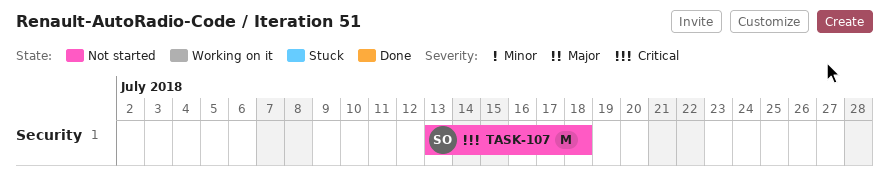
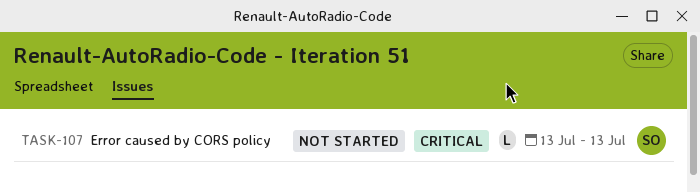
TASK-107, estimate: M -> L
TASK-107, due: Jul 18 -> Jul 13

